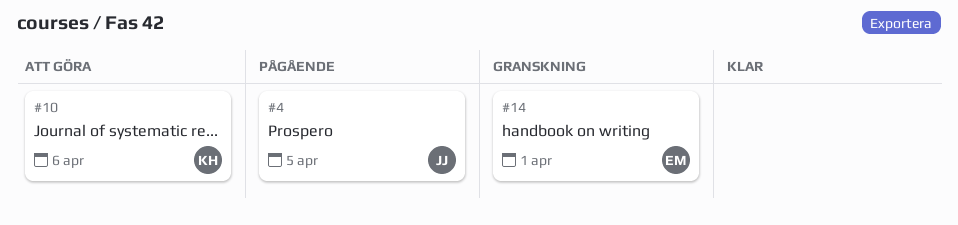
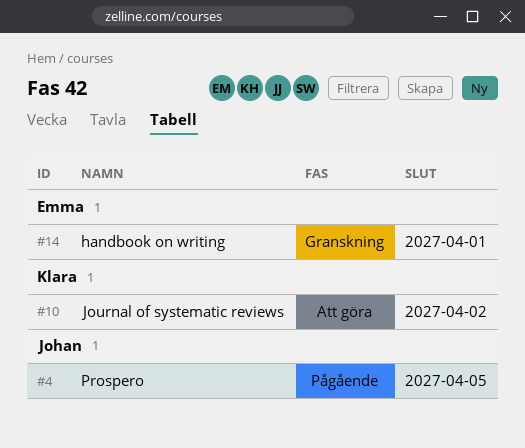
#10, due: Apr 6 -> Apr 2

